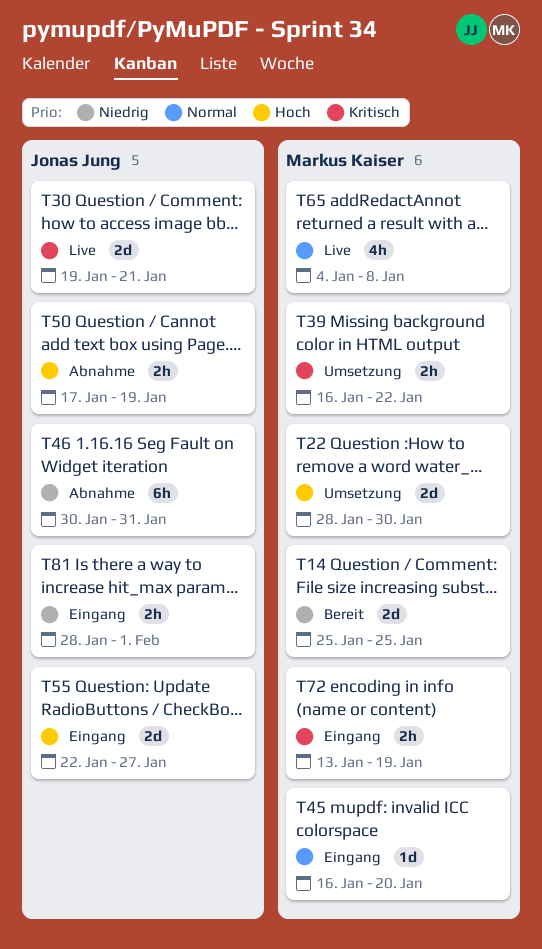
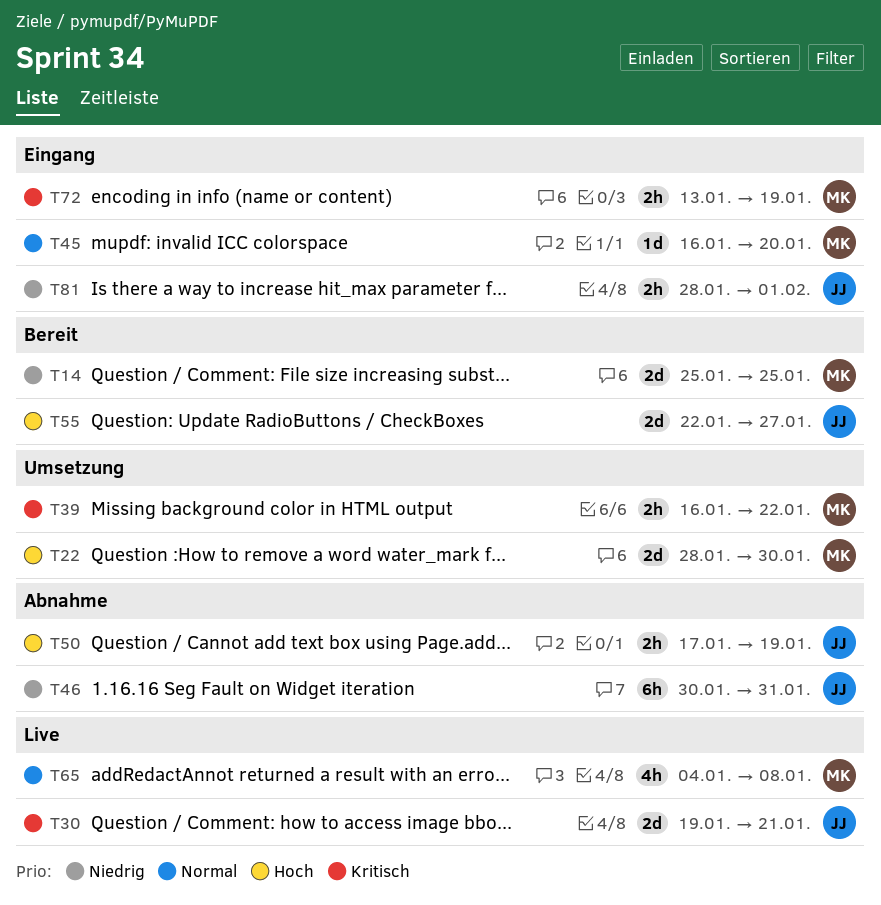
T55, status: Eingang -> Bereit

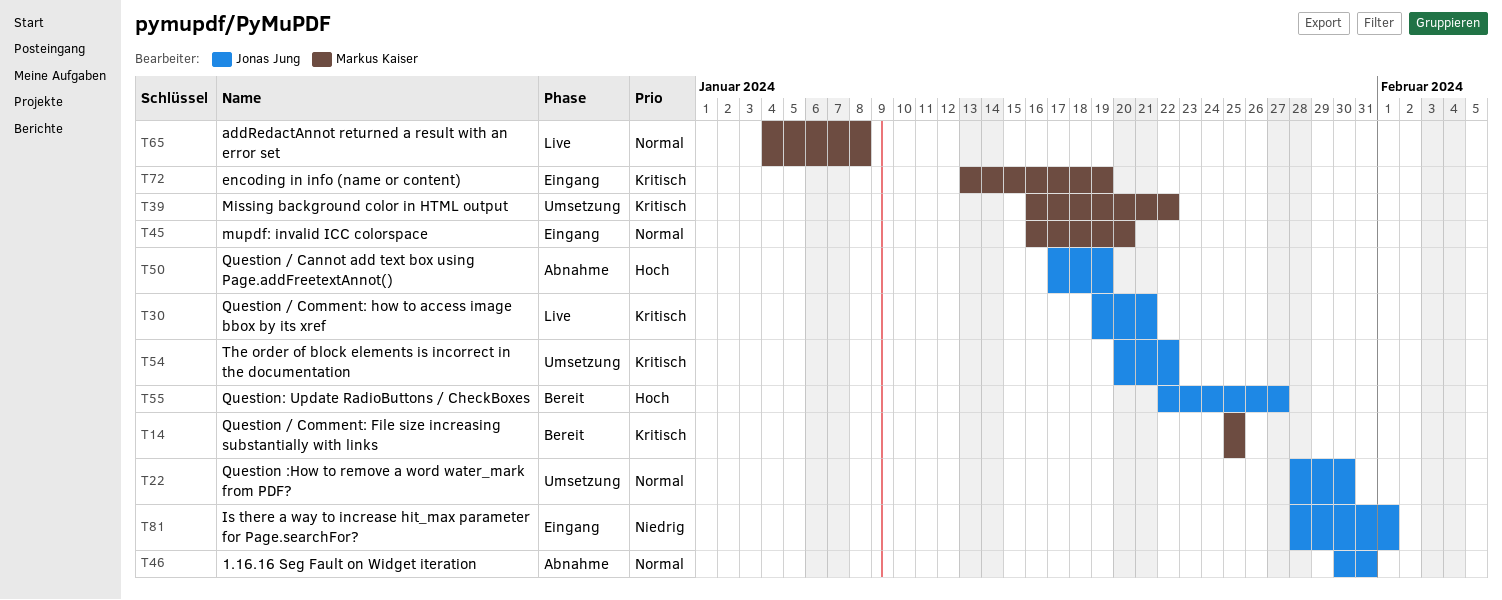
T14, priority: Niedrig -> Kritisch
T22, owner: Markus Kaiser -> Jonas Jung
T22, priority: Hoch -> Normal
T46, priority: Niedrig -> Normal
T54: none -> present

